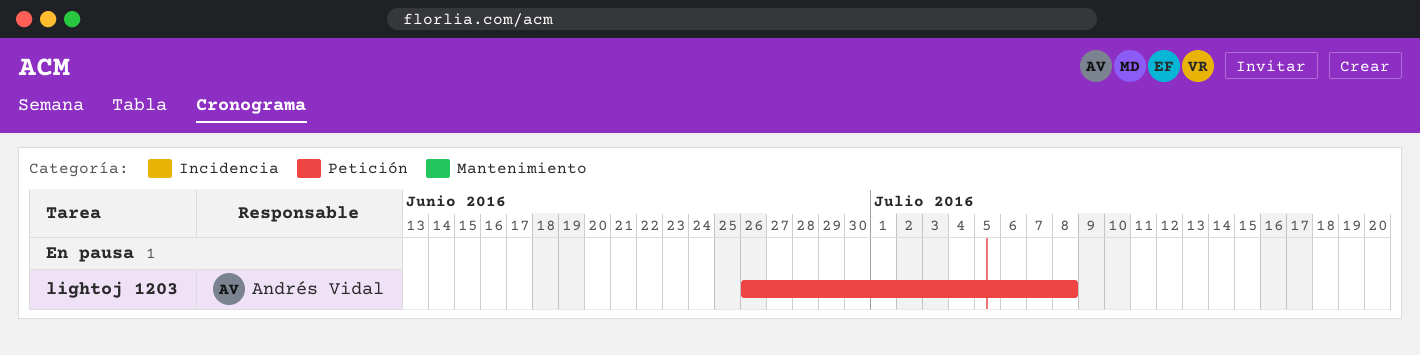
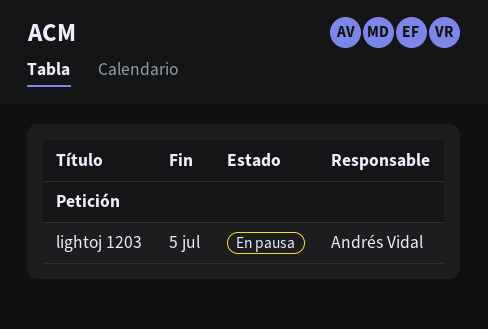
lightoj 1203, due: Jul 8 -> Jul 5

